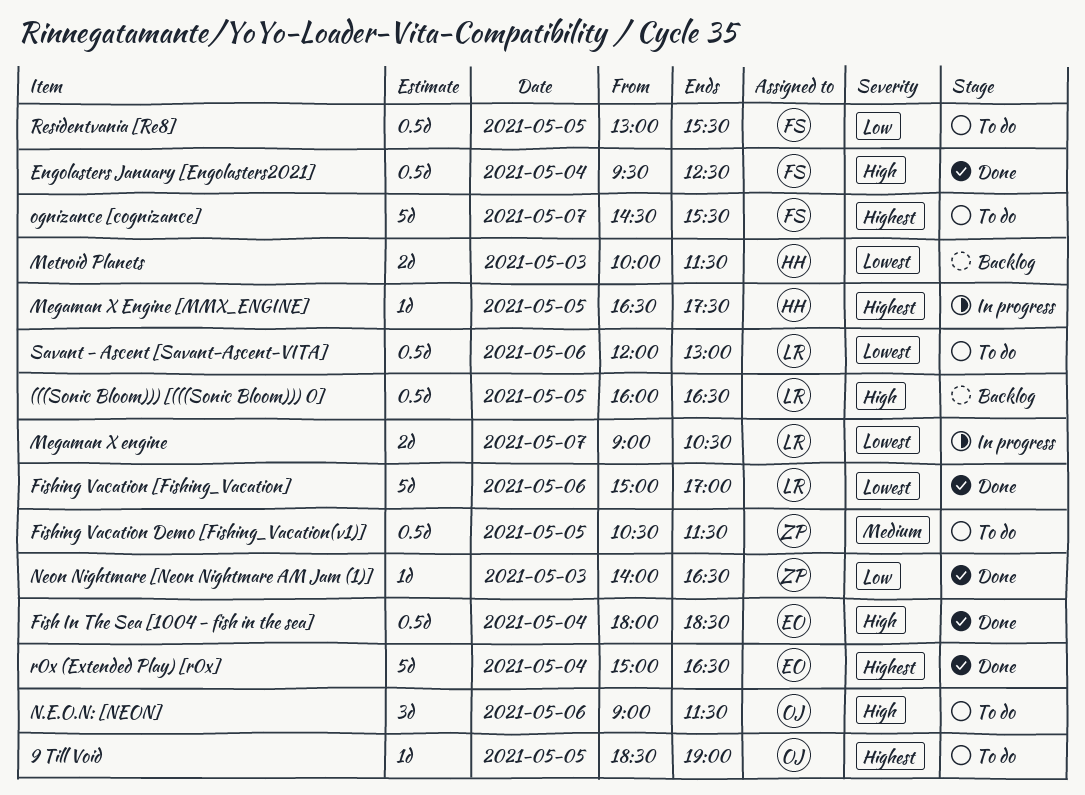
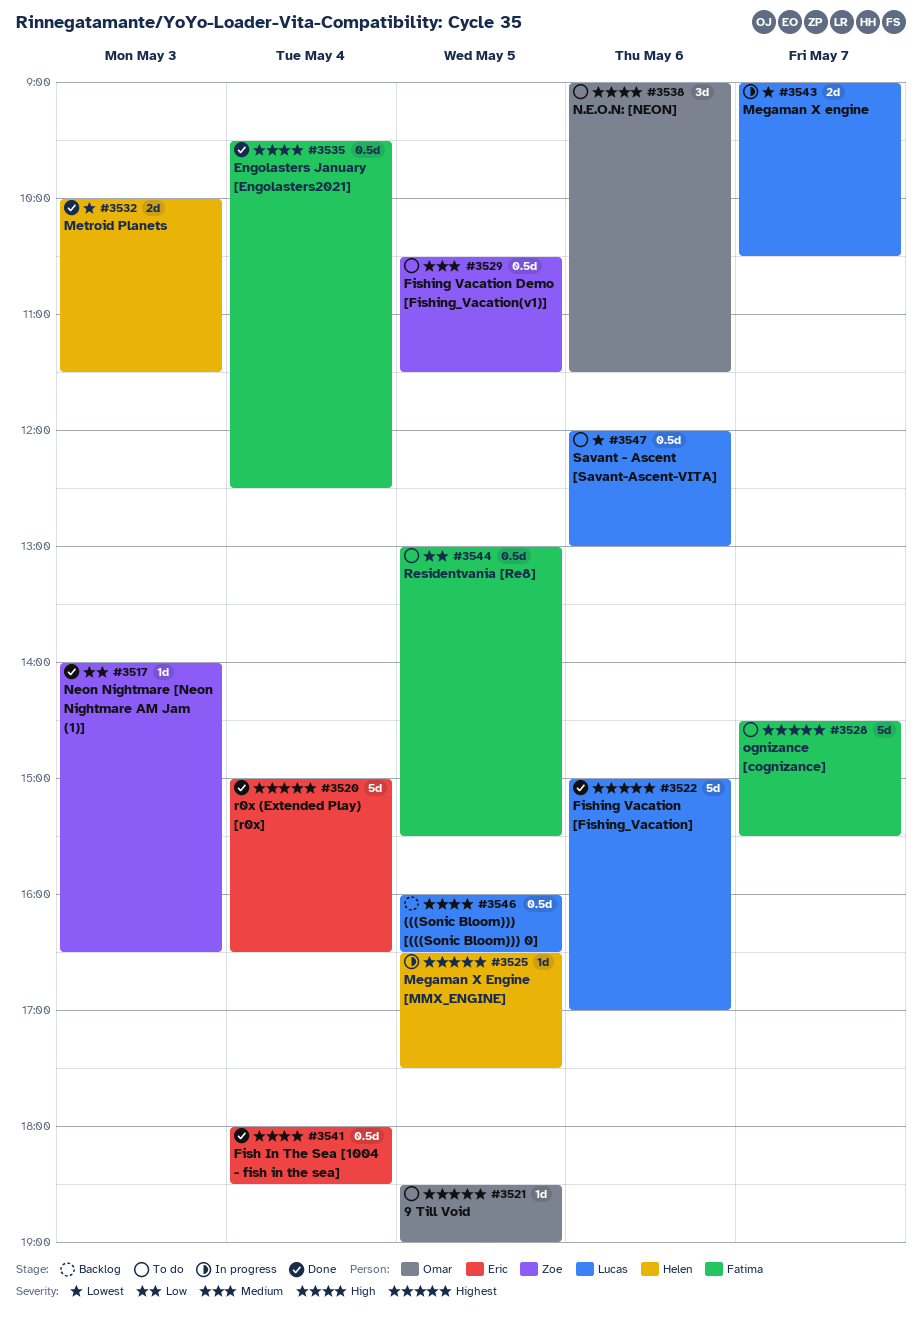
Fishing Vacation [Fishing_Vacation], priority: Lowest -> Highest
Metroid Planets, status: Backlog -> Done

